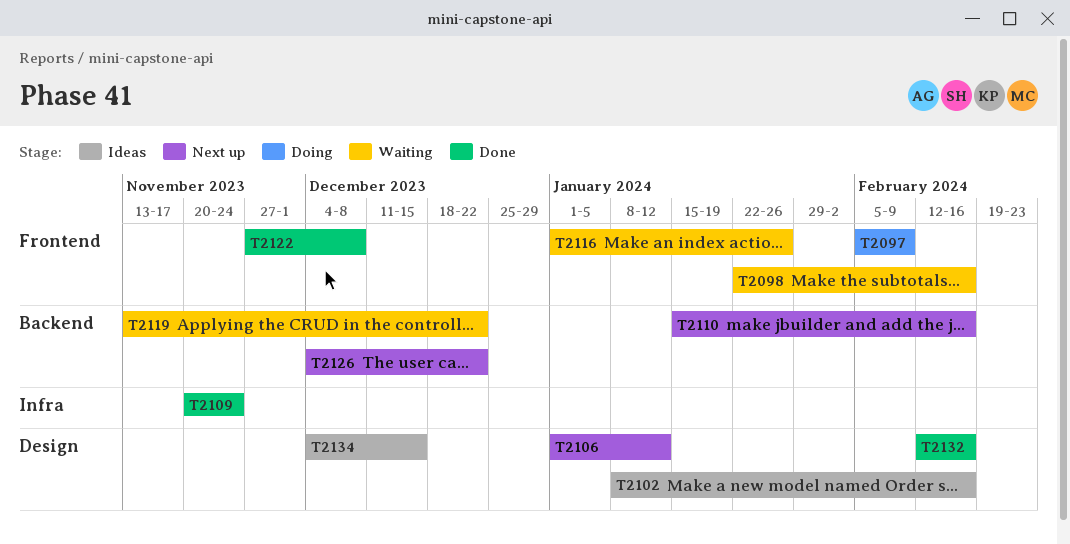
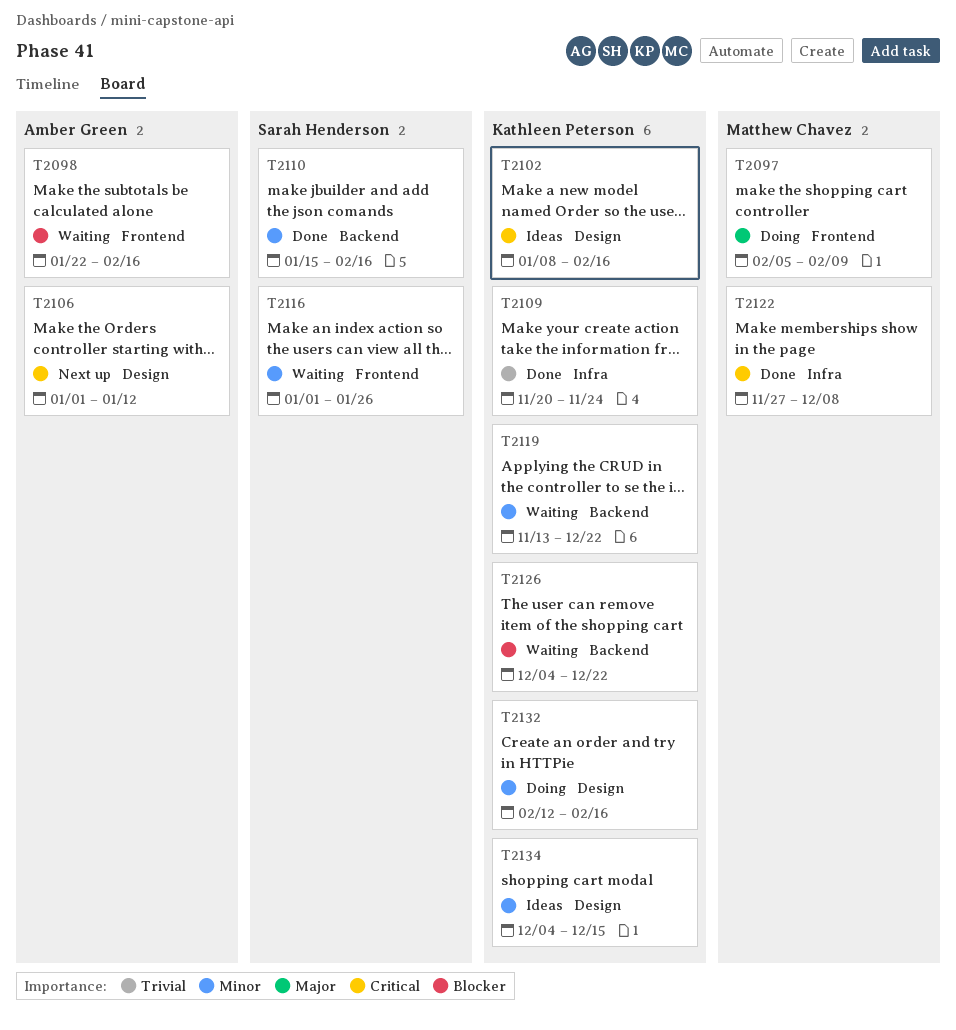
T2110, status: Next up -> Done
T2122, label: Frontend -> Infra
T2126, status: Next up -> Waiting
T2132, status: Done -> Doing

